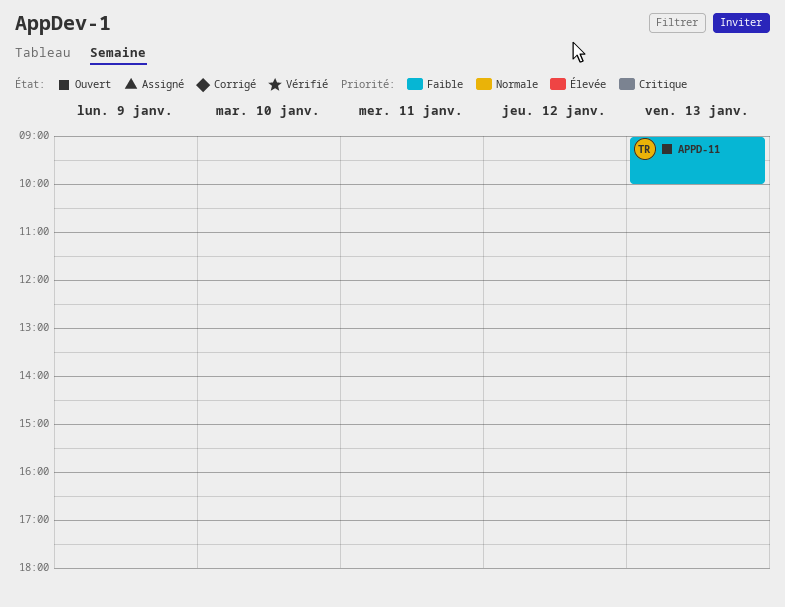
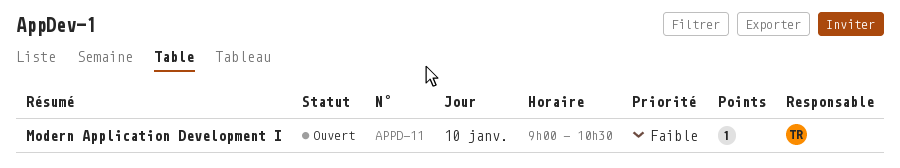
APPD-11, day: Jan 13 -> Jan 10
APPD-11, ends: 10:00 -> 10:30

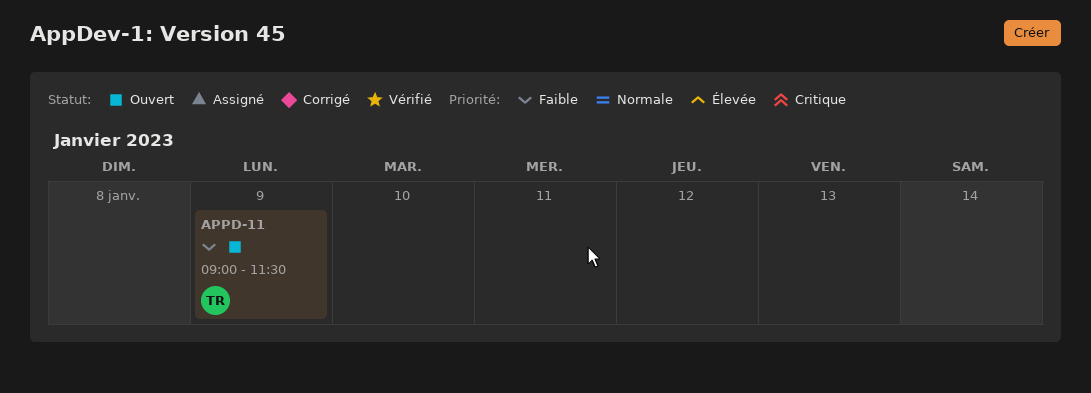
APPD-11, day: Jan 10 -> Jan 9
APPD-11, ends: 10:30 -> 11:30

